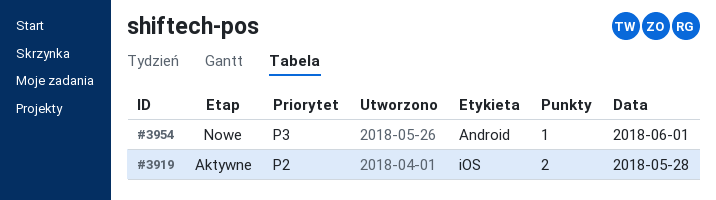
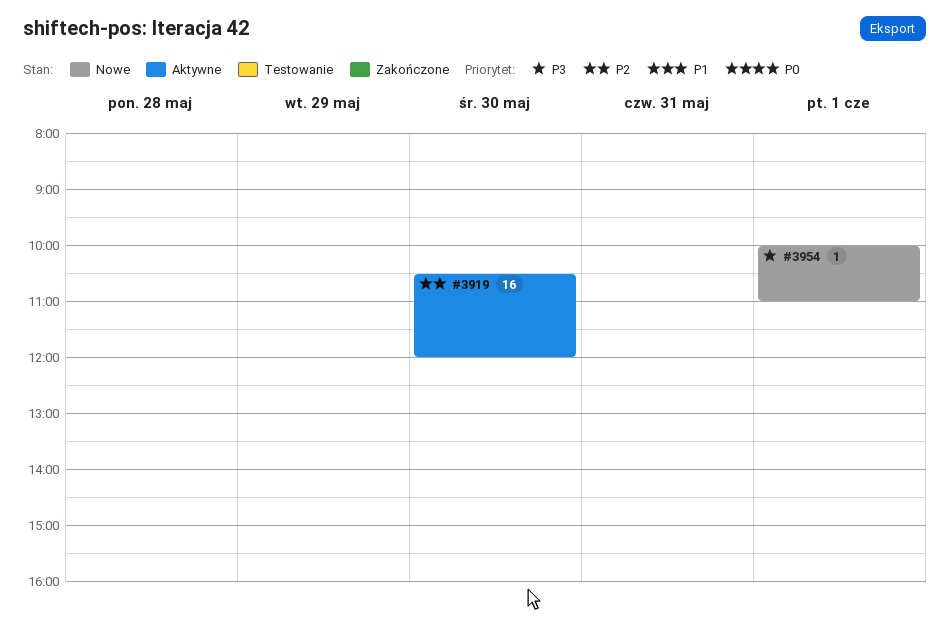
#3919, estimate: 2 -> 16
#3919, day: May 28 -> May 30

